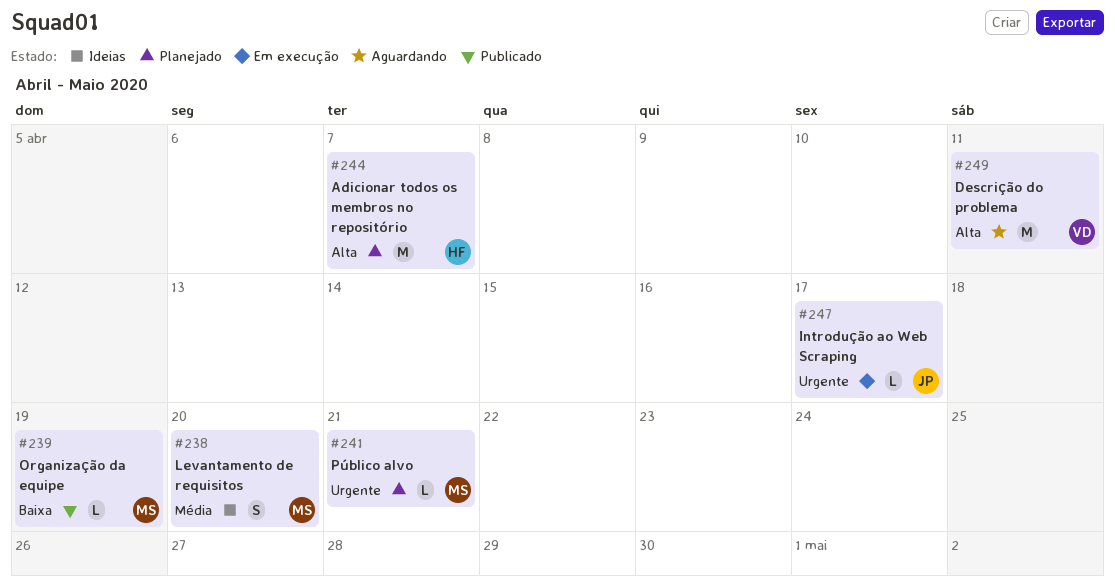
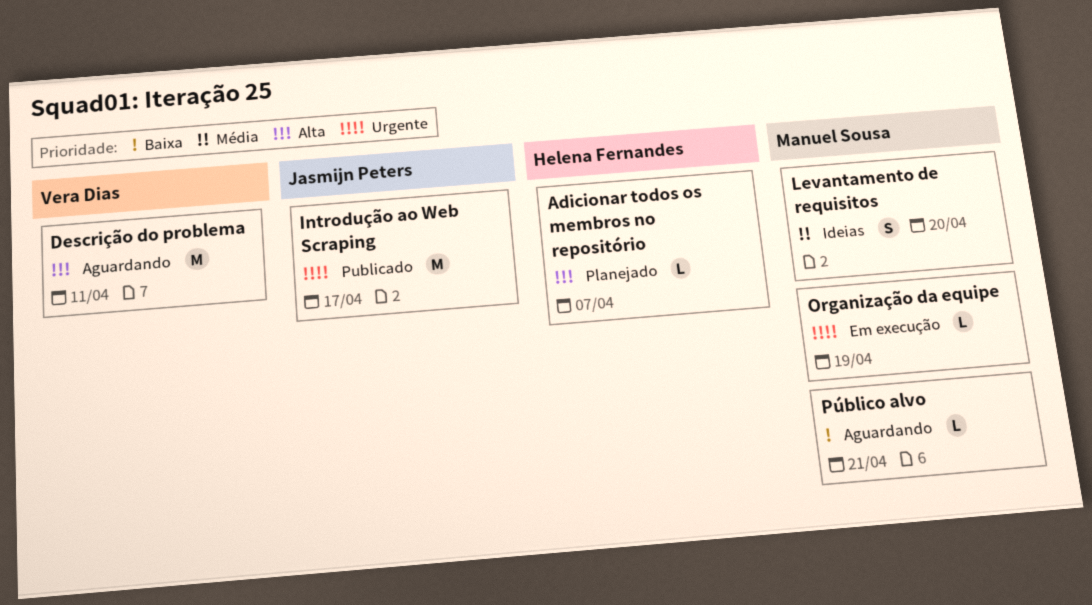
Adicionar todos os membros no repositório, estimate: M -> L
Introdução ao Web Scraping, status: Em execução -> Publicado
Introdução ao Web Scraping, estimate: L -> M
Organização da equipe, status: Publicado -> Em execução
Organização da equipe, priority: Baixa -> Urgente
Público alvo, status: Planejado -> Aguardando
Público alvo, priority: Urgente -> Baixa

